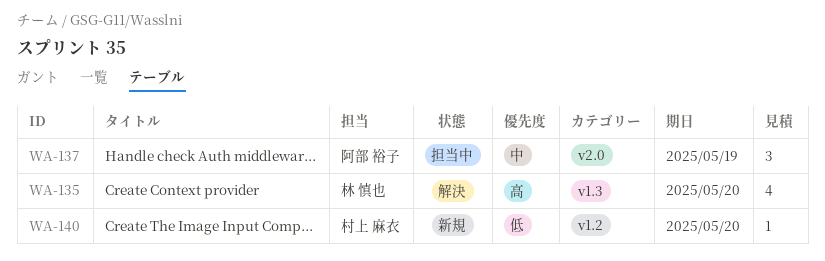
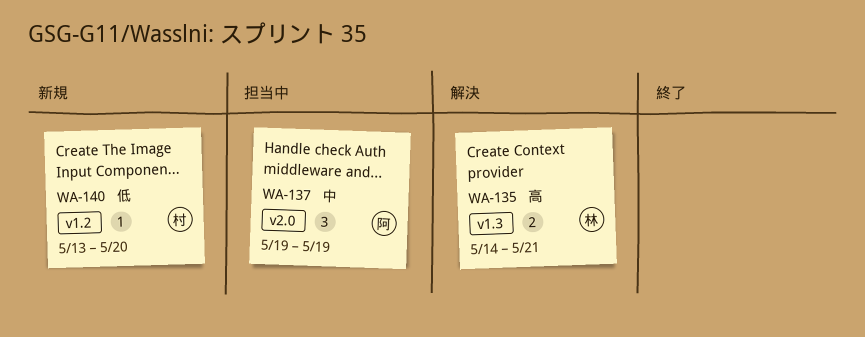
WA-135, estimate: 4 -> 2
WA-135, due: May 20 -> May 21

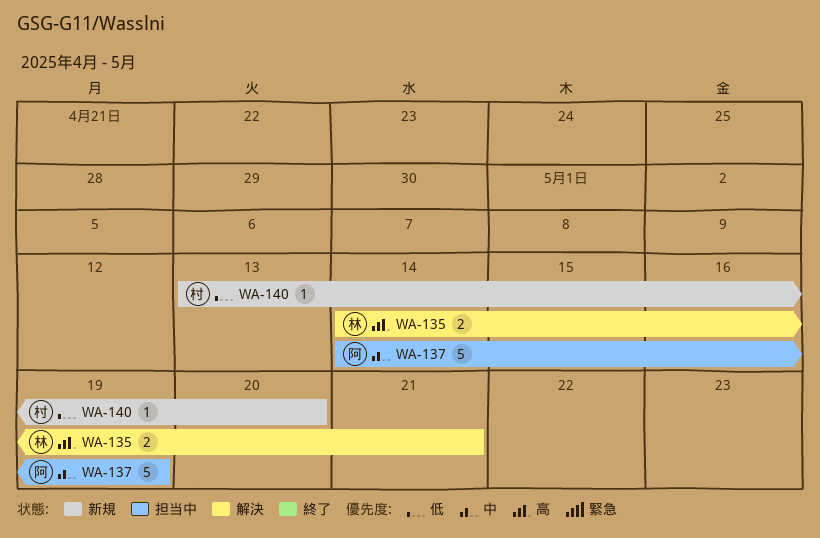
WA-137, estimate: 3 -> 5
WA-137, start: May 19 -> May 14

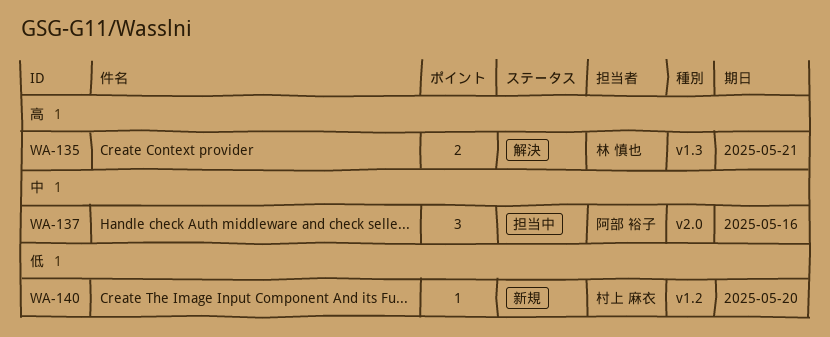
WA-137, estimate: 5 -> 3
WA-137, due: May 19 -> May 16

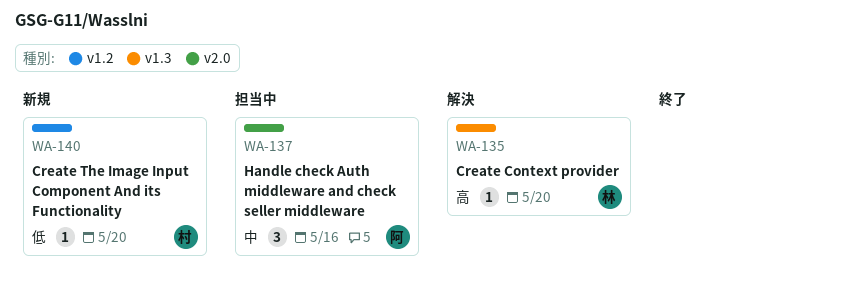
WA-135, estimate: 2 -> 1
WA-135, due: May 21 -> May 20

